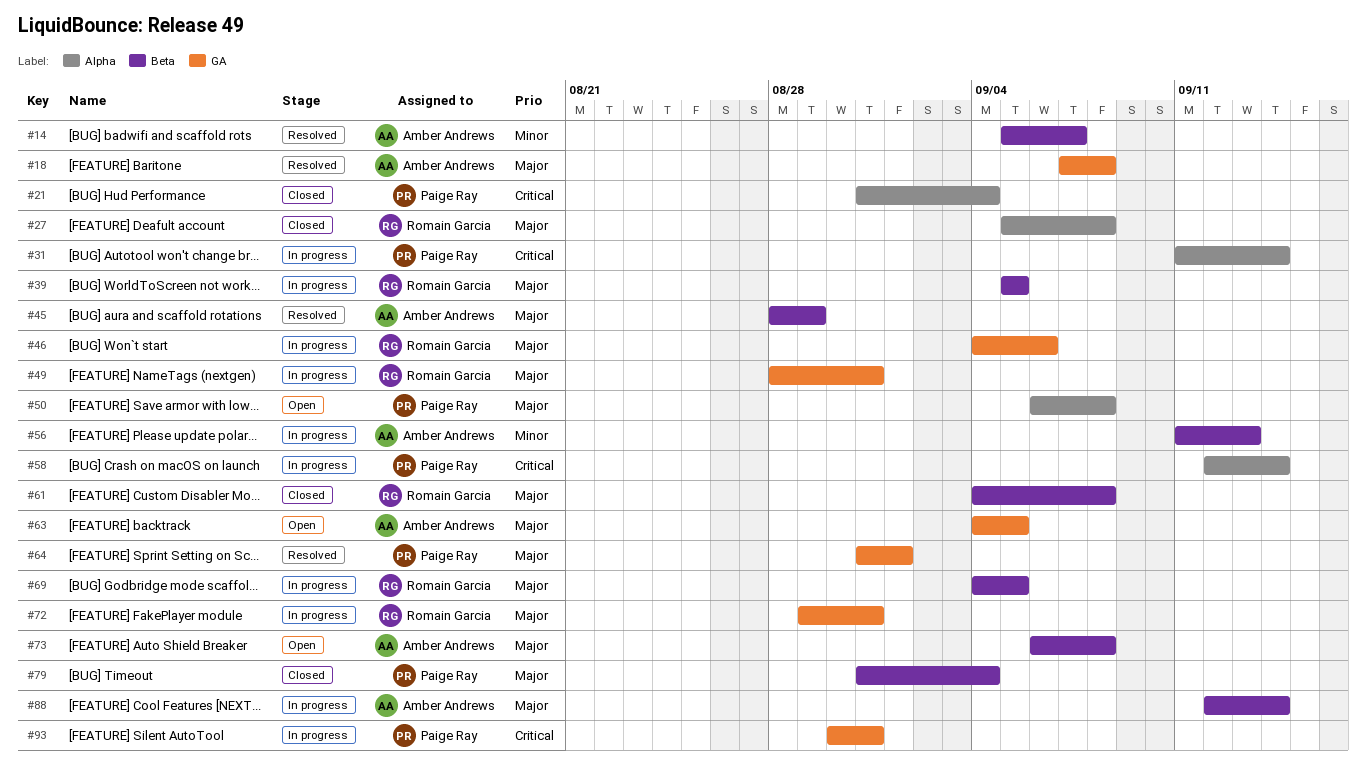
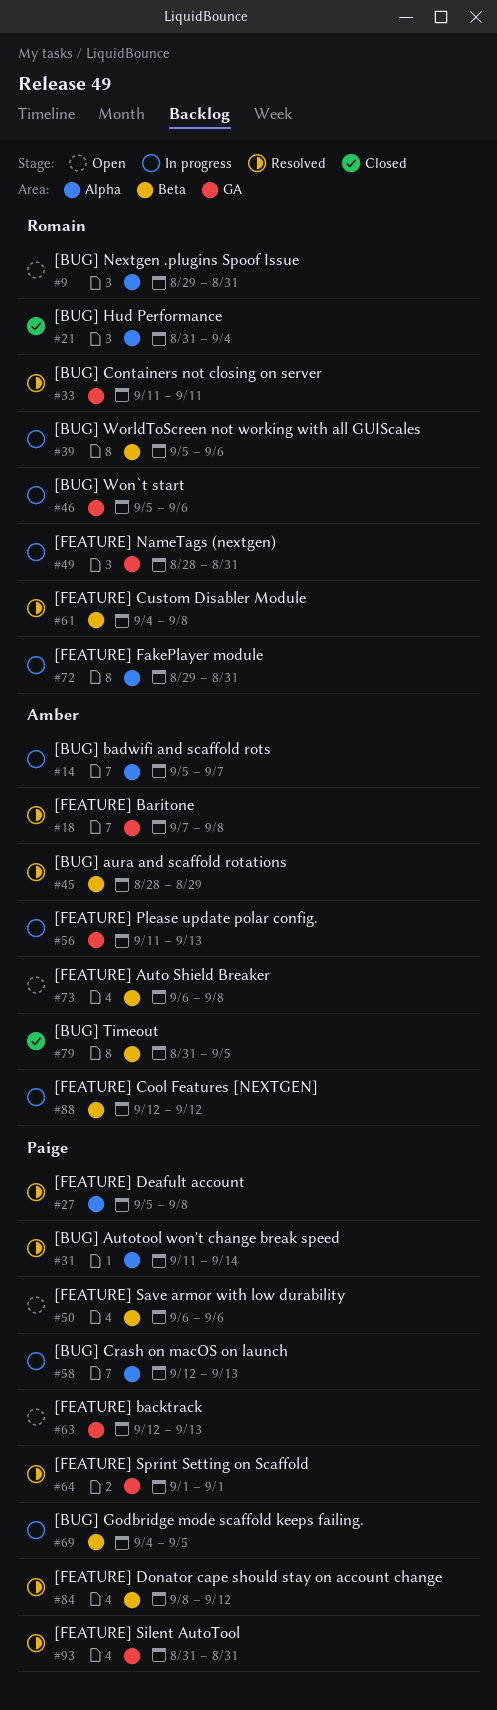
#9: none -> present
#14, status: Resolved -> In progress
#14, label: Beta -> Alpha
#21, owner: Paige Ray -> Romain Garcia
#27, status: Closed -> Resolved
#27, owner: Romain Garcia -> Paige Ray
#31, status: In progress -> Resolved
#33: none -> present
#39, due: Sep 5 -> Sep 6
#46, start: Sep 4 -> Sep 5
#50, label: Alpha -> Beta
#50, due: Sep 8 -> Sep 6
#56, label: Beta -> GA
#58, due: Sep 14 -> Sep 13
#61, status: Closed -> Resolved
#63, owner: Amber Andrews -> Paige Ray
#63, start: Sep 4 -> Sep 12
#63, due: Sep 5 -> Sep 13
#64, start: Aug 31 -> Sep 1
#69, owner: Romain Garcia -> Paige Ray
#72, label: GA -> Alpha
#79, owner: Paige Ray -> Amber Andrews
#79, due: Sep 4 -> Sep 5
#84: none -> present
#88, due: Sep 14 -> Sep 12
#93, status: In progress -> Resolved
#93, start: Aug 30 -> Aug 31

